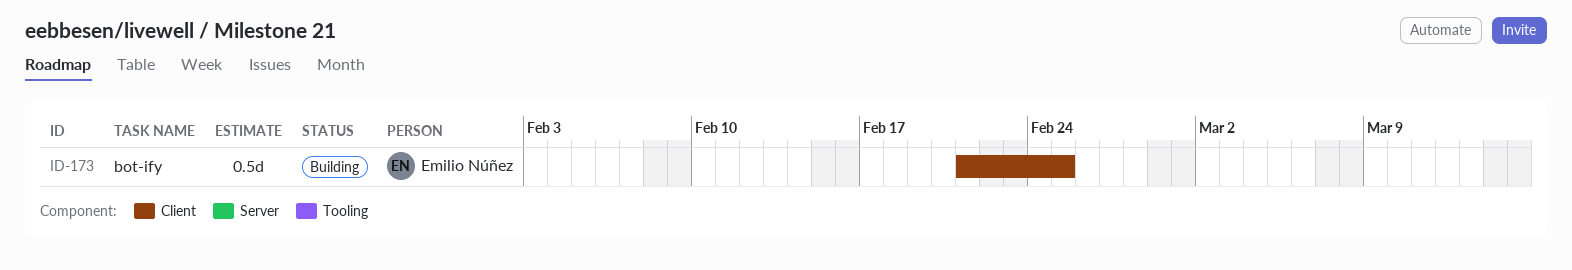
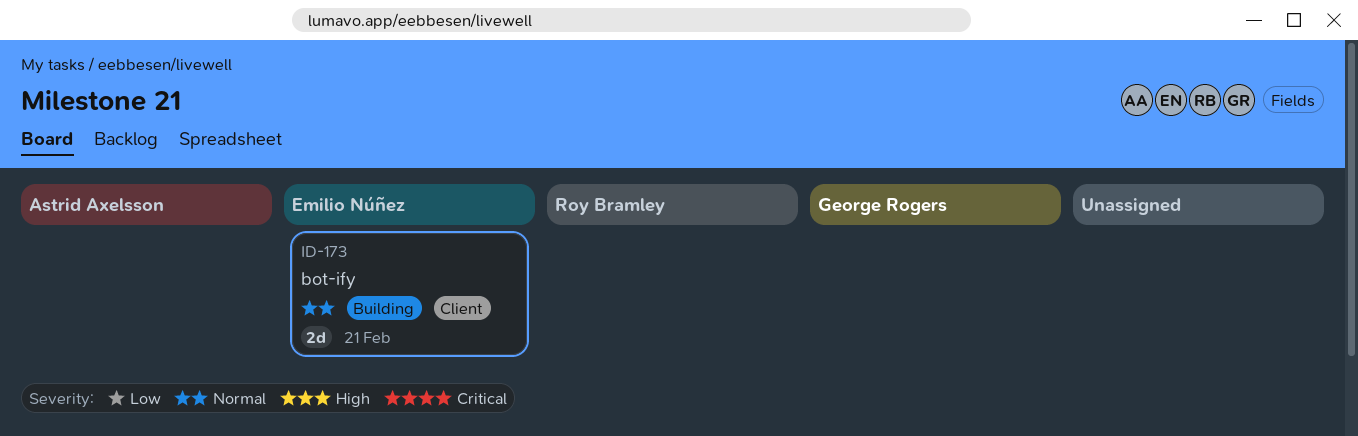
ID-173, estimate: 0.5d -> 2d
ID-173, due: Feb 25 -> Feb 21

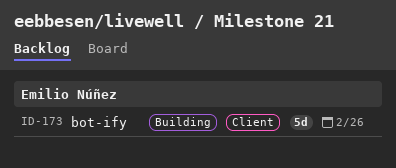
ID-173, estimate: 2d -> 5d
ID-173, due: Feb 21 -> Feb 26

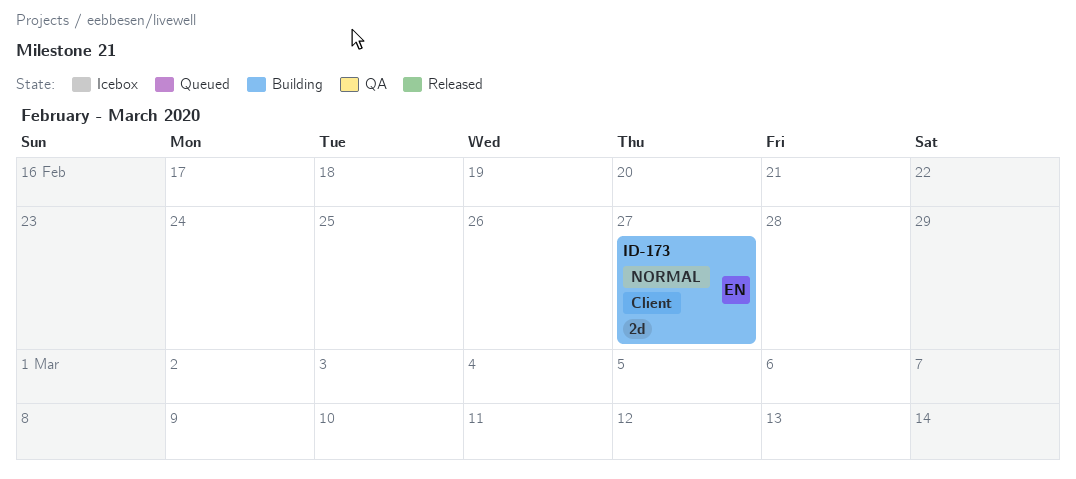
ID-173, estimate: 5d -> 2d
ID-173, due: Feb 26 -> Feb 27

